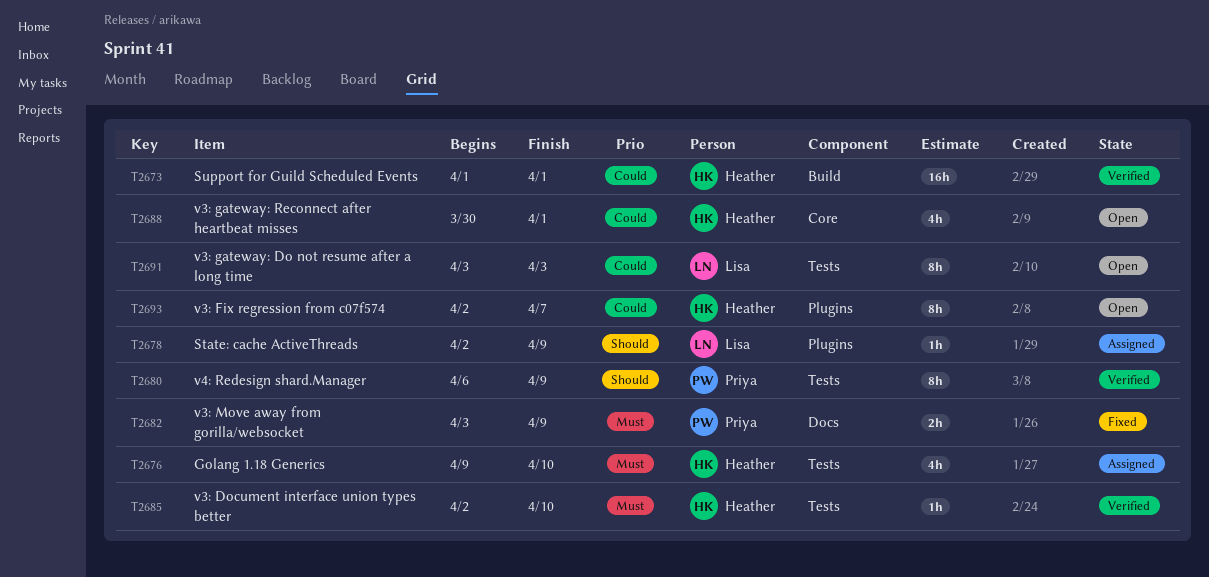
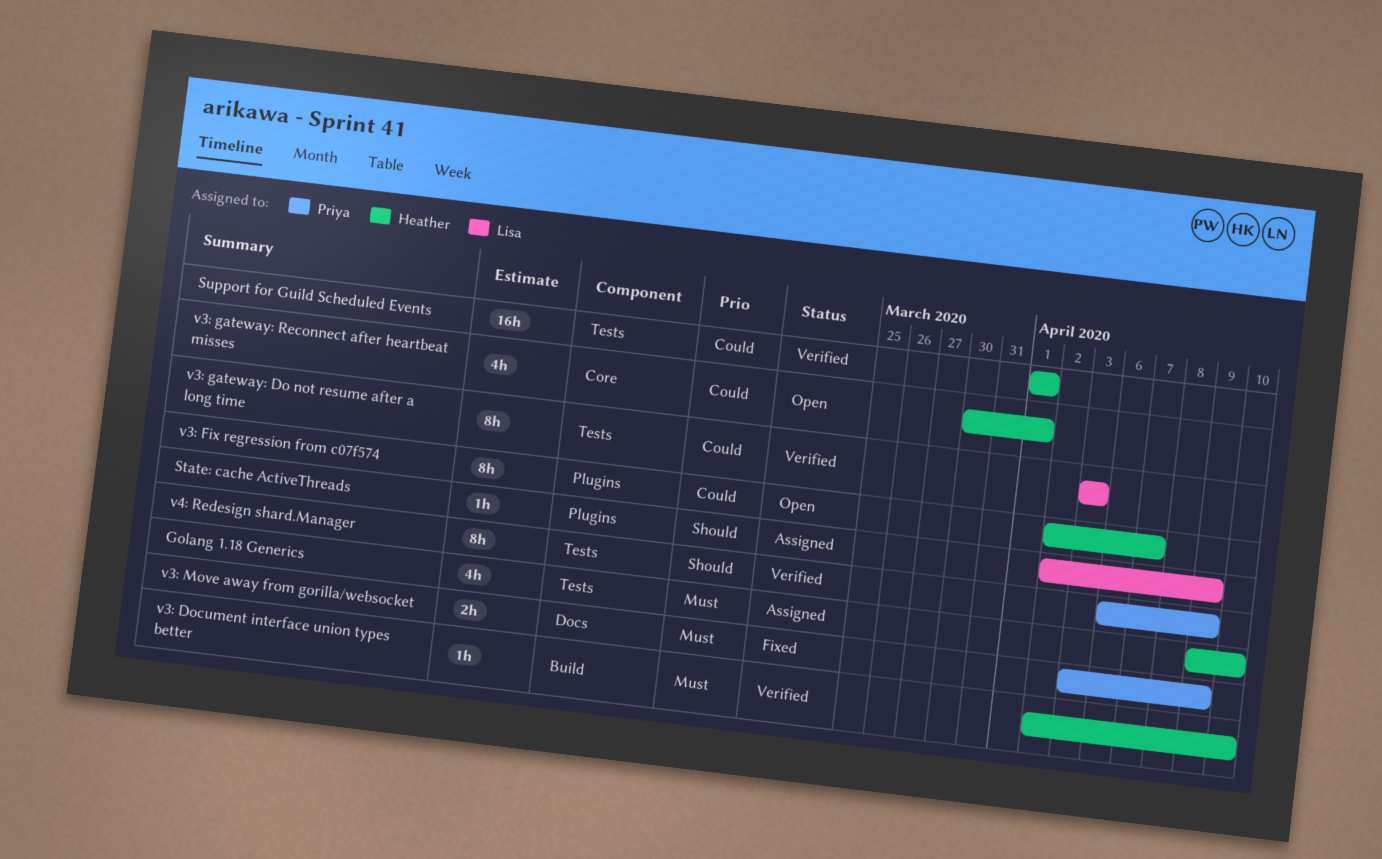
Support for Guild Scheduled Events, label: Build -> Tests
v3: Document interface union types better, label: Tests -> Build
v3: gateway: Do not resume after a long time, status: Open -> Verified

